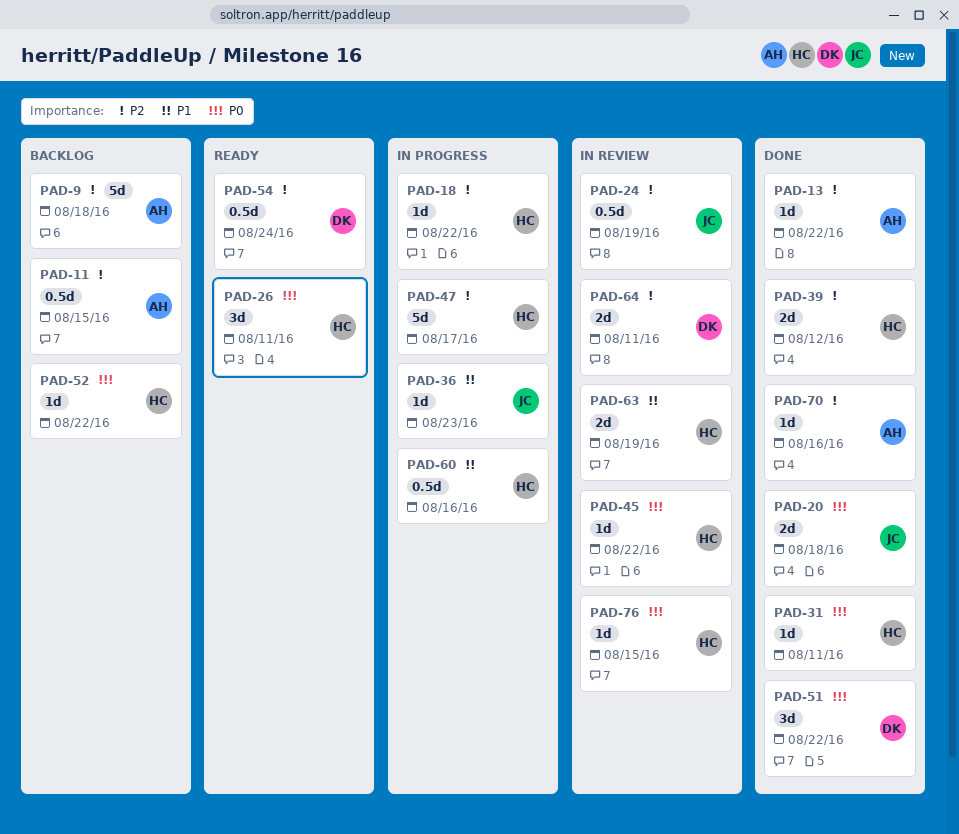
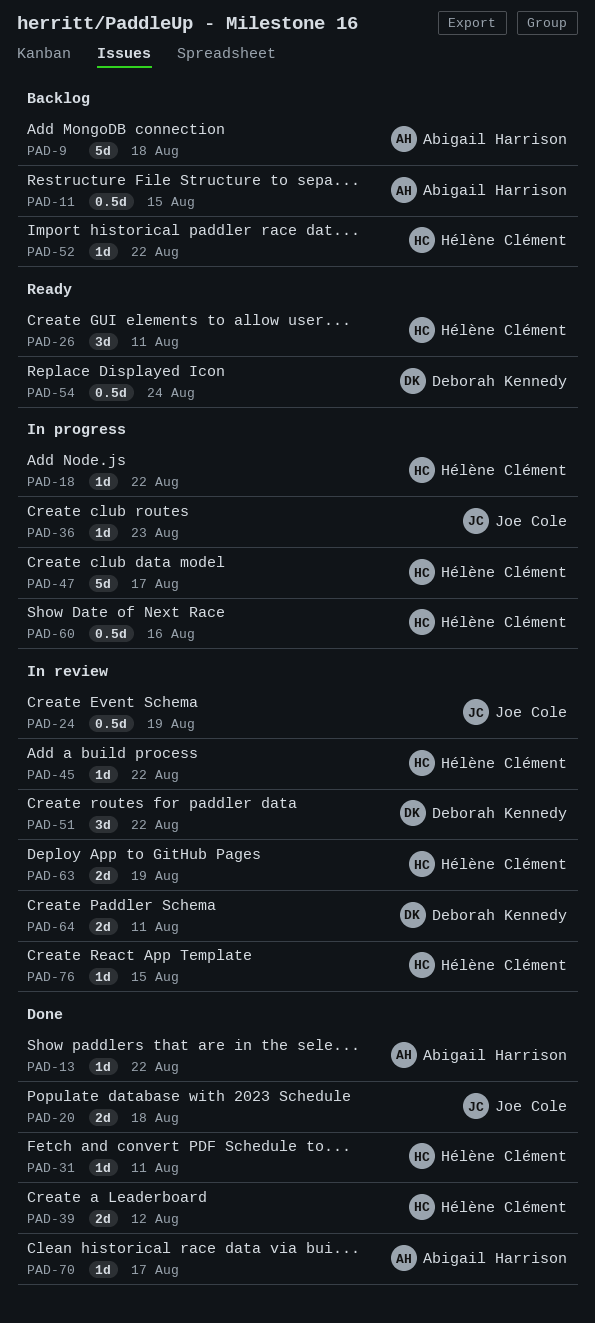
PAD-51, status: Done -> In review
PAD-70, due: Aug 16 -> Aug 17

